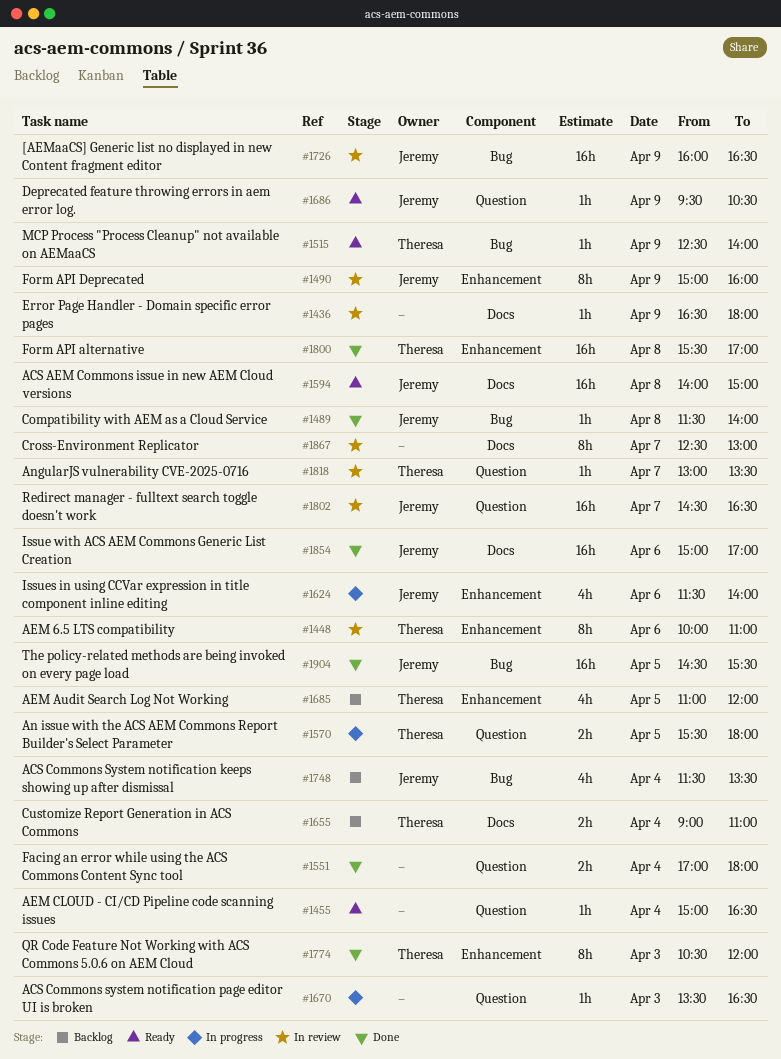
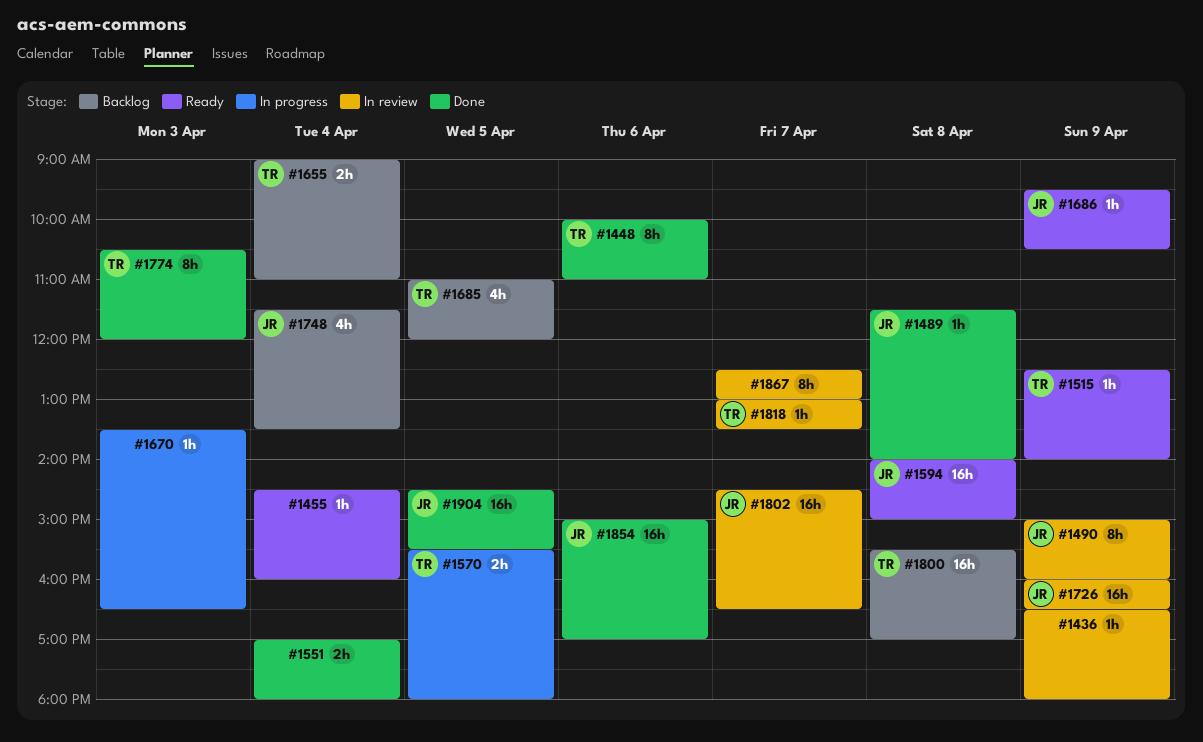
#1448, status: In review -> Done
#1455, begins: 15:00 -> 14:30
#1455, ends: 16:30 -> 16:00
#1624: present -> none
#1800, status: Done -> Backlog

